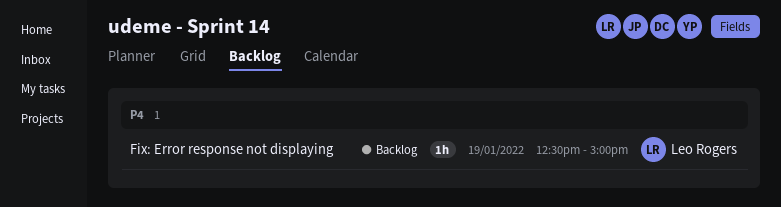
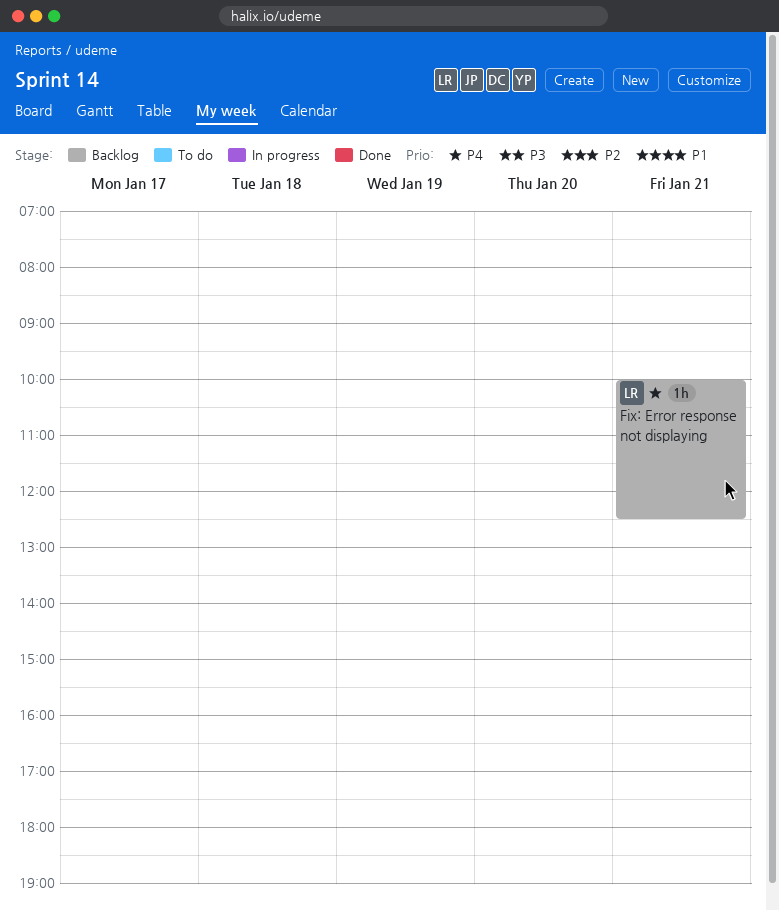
Fix: Error response not displaying, day: Jan 19 -> Jan 21
Fix: Error response not displaying, begins: 12:30 -> 10:00
Fix: Error response not displaying, ends: 15:00 -> 12:30

